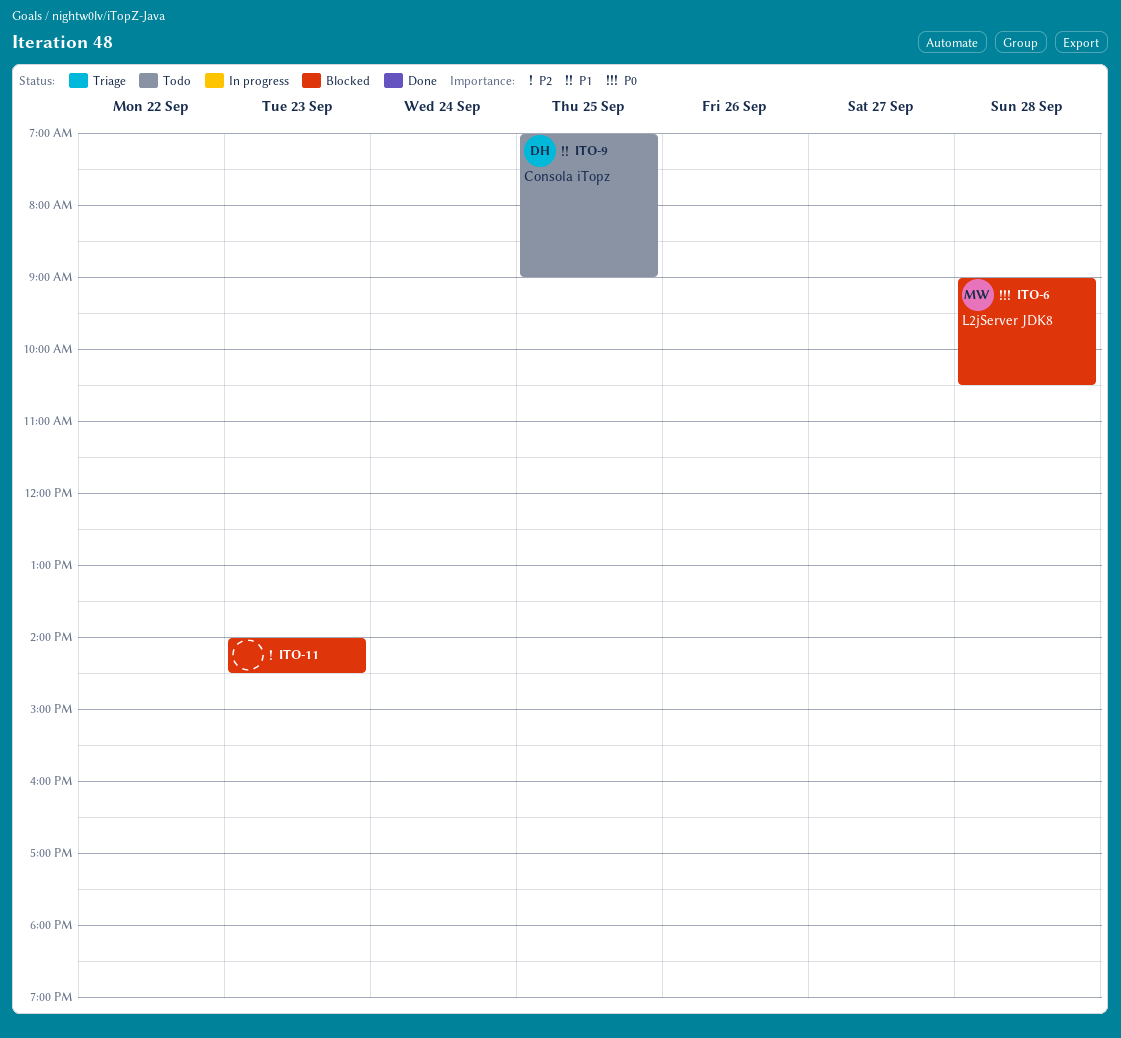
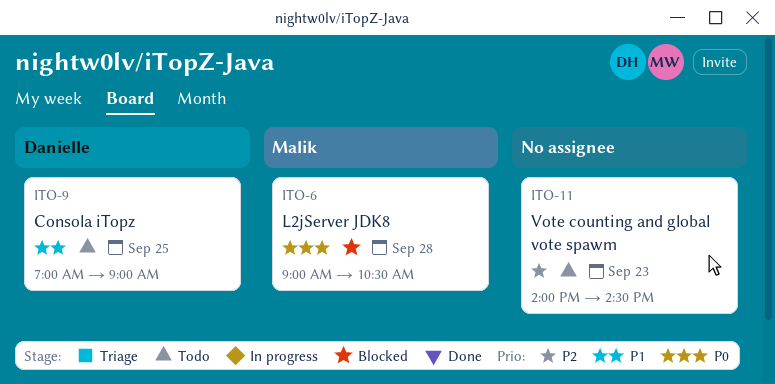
ITO-11, status: Blocked -> Todo

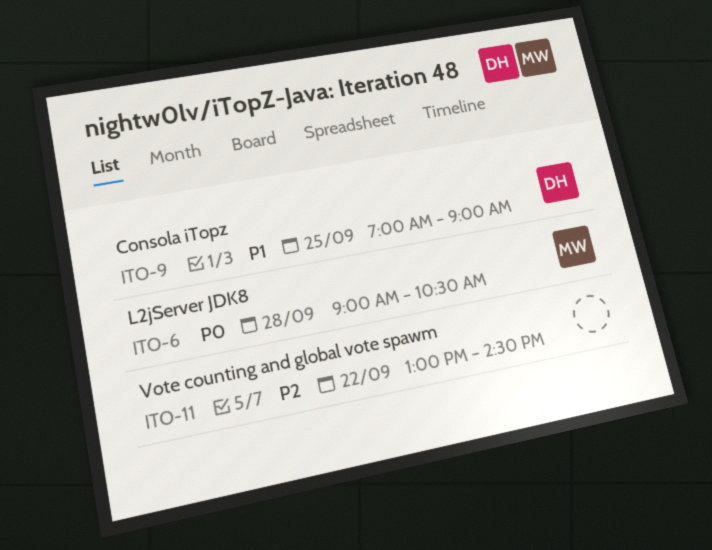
ITO-11, day: Sep 23 -> Sep 22
ITO-11, begins: 14:00 -> 13:00

